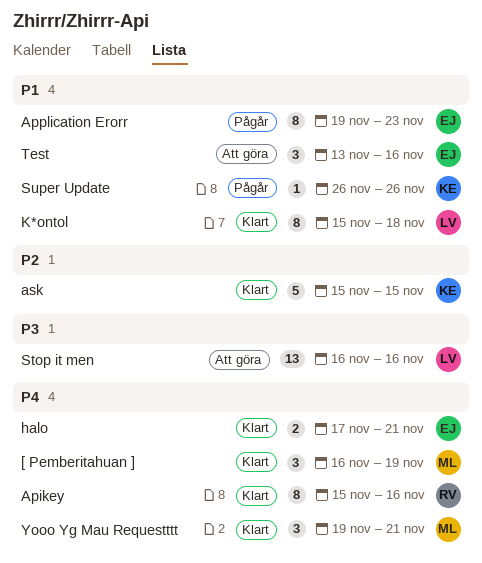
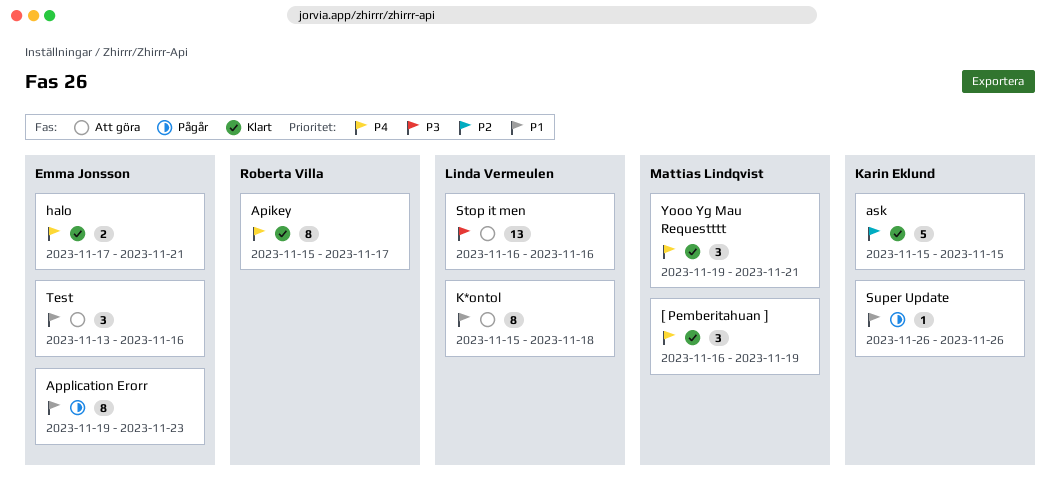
Apikey, due: Nov 16 -> Nov 17
K*ontol, status: Klart -> Att göra

